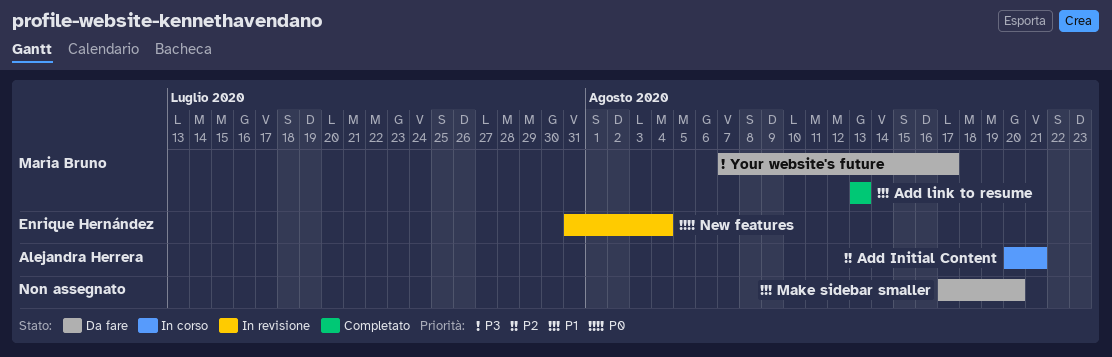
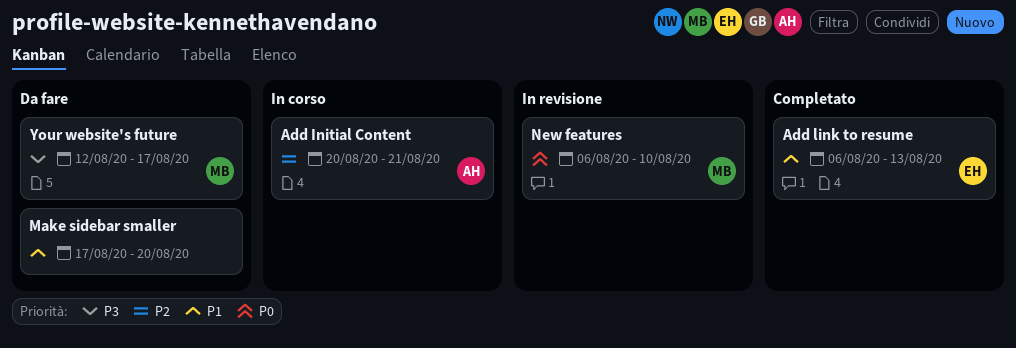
Add link to resume, owner: Maria Bruno -> Enrique Hernández
Add link to resume, start: Aug 13 -> Aug 6
New features, owner: Enrique Hernández -> Maria Bruno
New features, start: Jul 31 -> Aug 6
New features, due: Aug 4 -> Aug 10
Your website's future, start: Aug 7 -> Aug 12

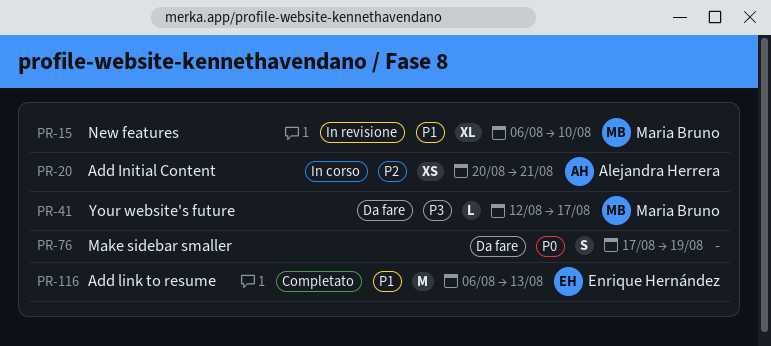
Make sidebar smaller, priority: P1 -> P0
Make sidebar smaller, due: Aug 20 -> Aug 19
New features, priority: P0 -> P1

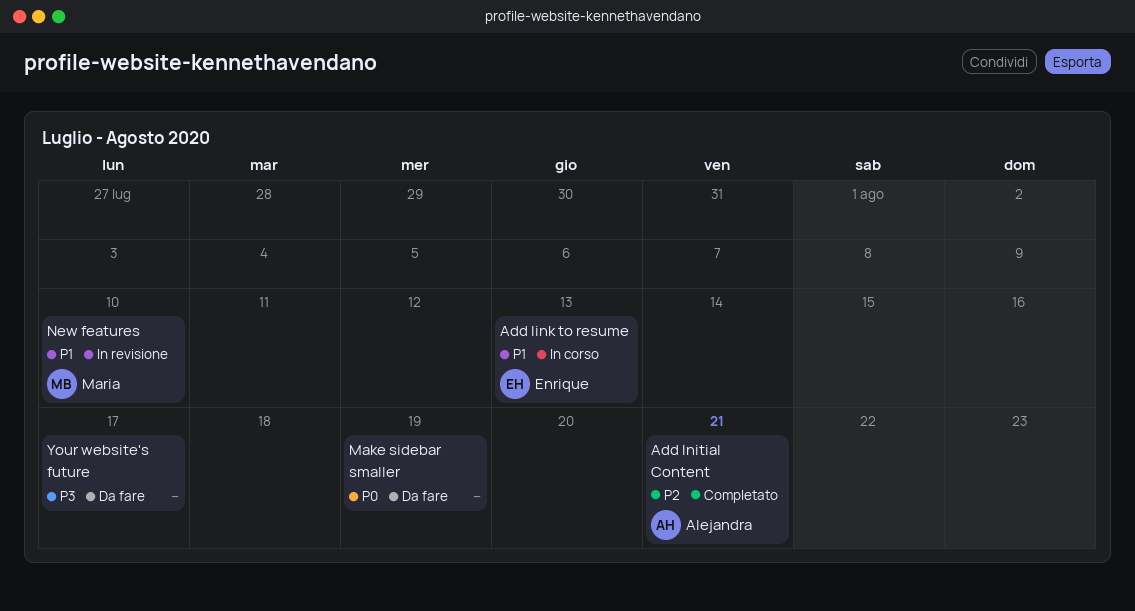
Add Initial Content, status: In corso -> Completato
Add link to resume, status: Completato -> In corso
Your website's future, owner: Maria Bruno -> none

